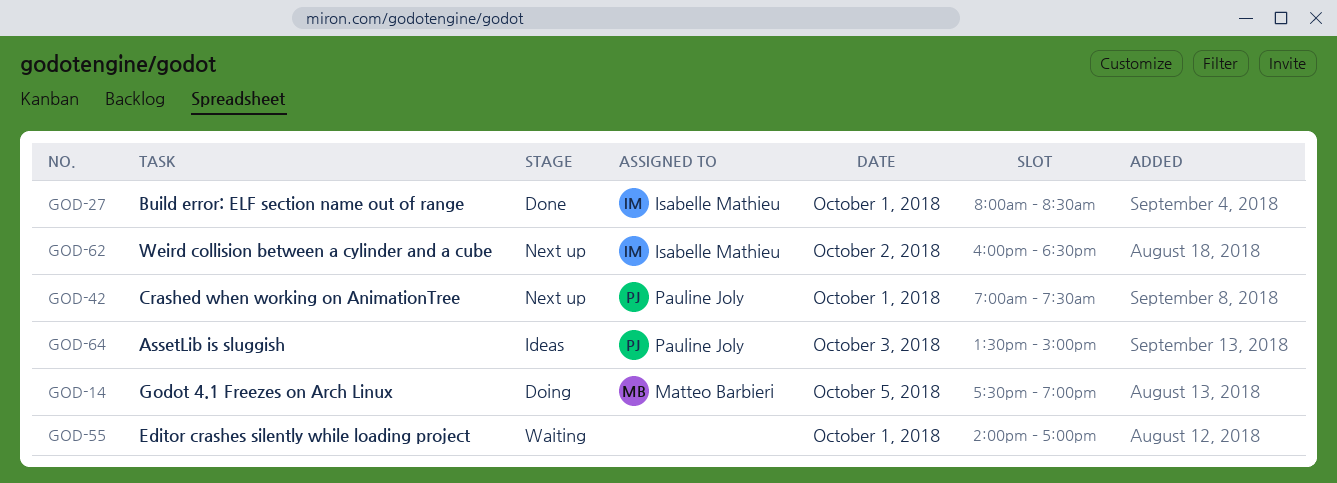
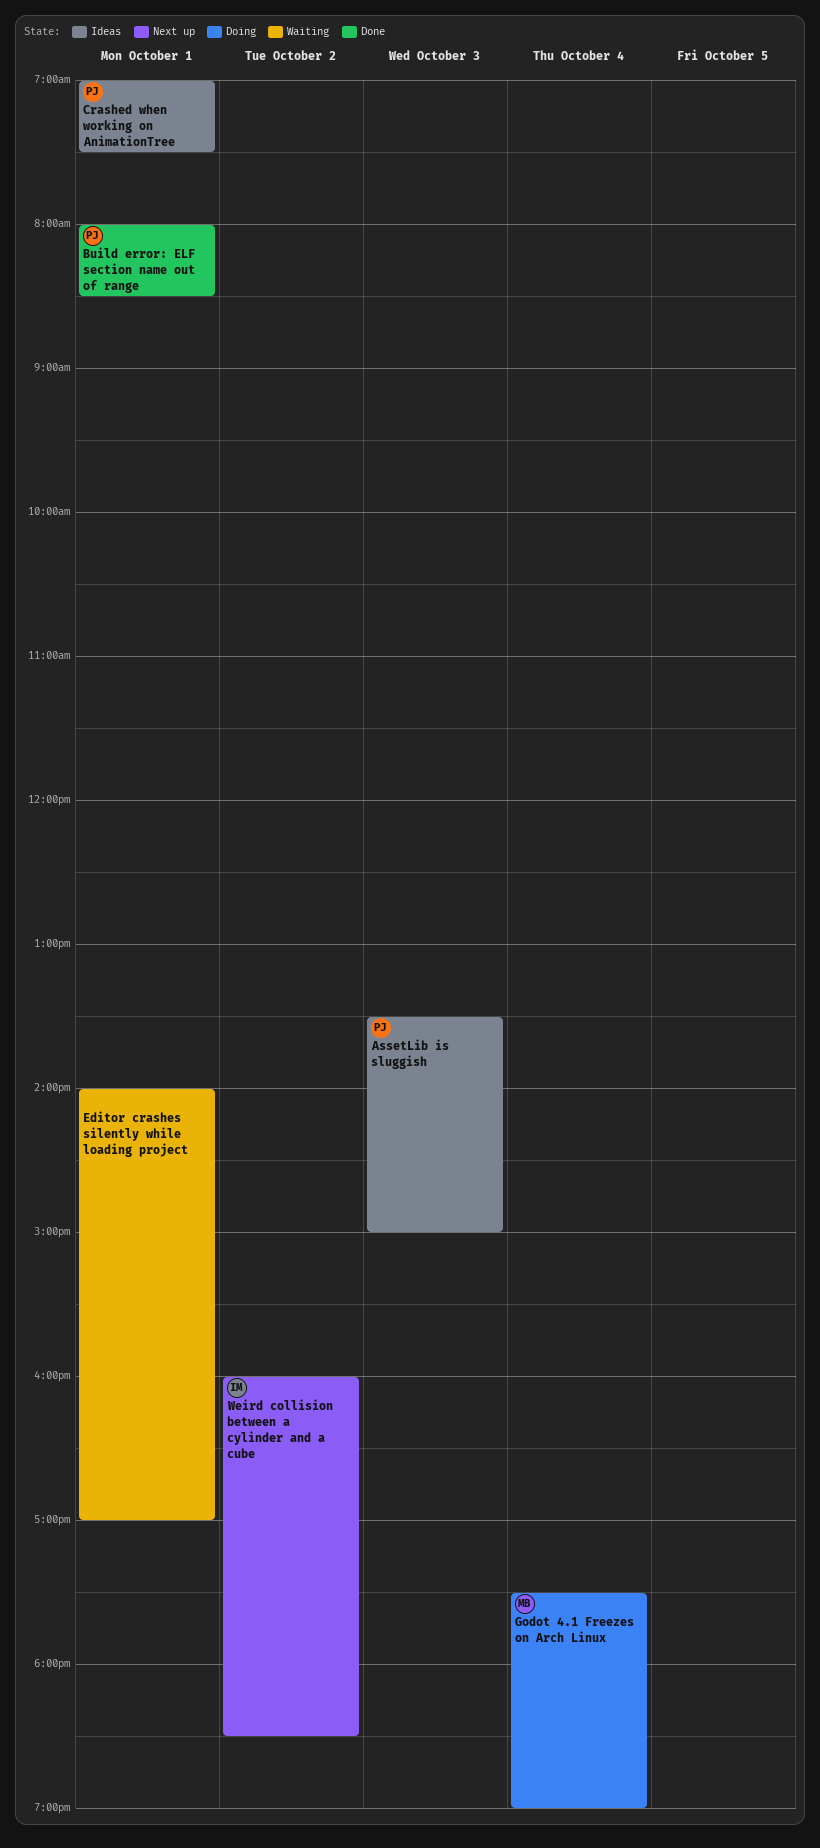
Build error: ELF section name out of range, owner: Isabelle Mathieu -> Pauline Joly
Crashed when working on AnimationTree, status: Next up -> Ideas
Godot 4.1 Freezes on Arch Linux, day: Oct 5 -> Oct 4

